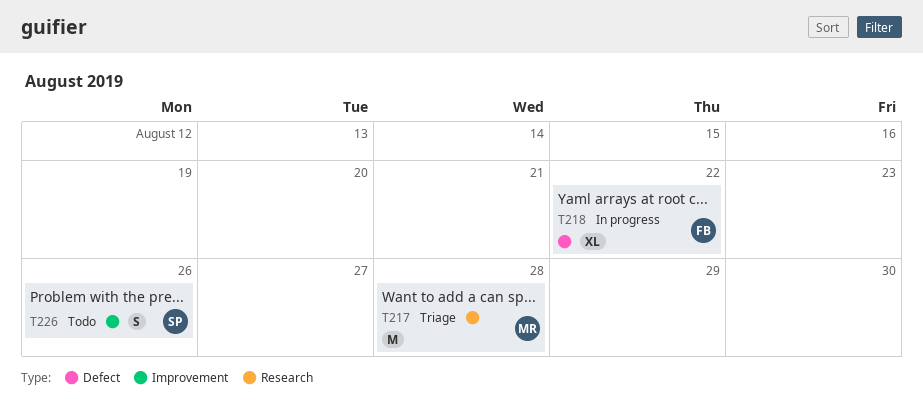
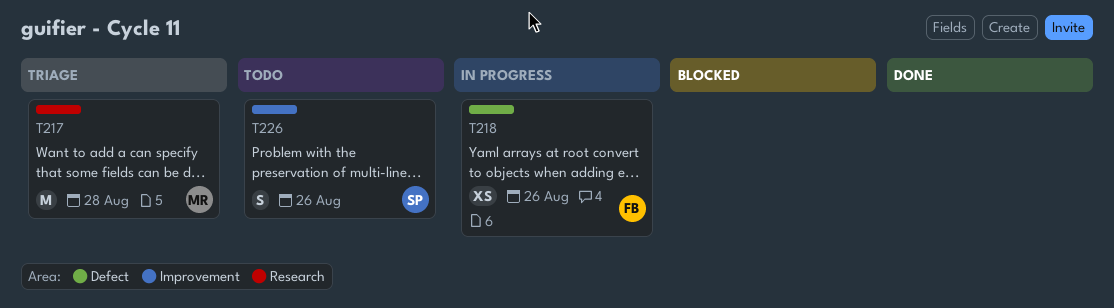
T218, estimate: XL -> XS
T218, due: Aug 22 -> Aug 26

